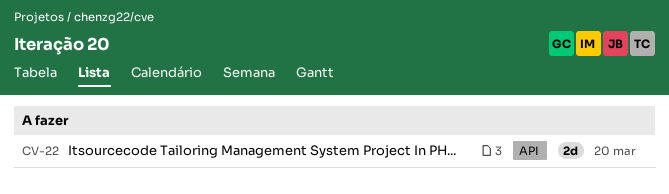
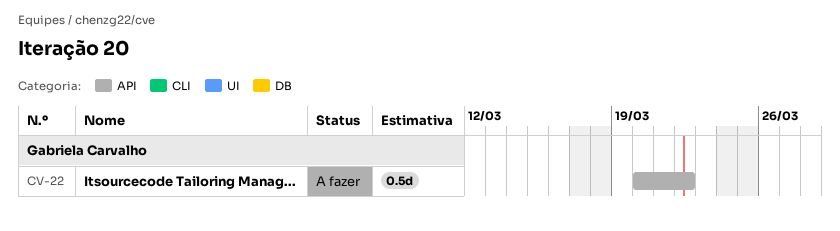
CV-22, estimate: 2d -> 0.5d
CV-22, due: Mar 20 -> Mar 22

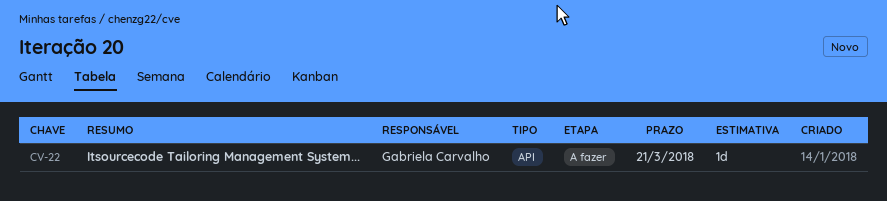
CV-22, estimate: 0.5d -> 1d
CV-22, due: Mar 22 -> Mar 21

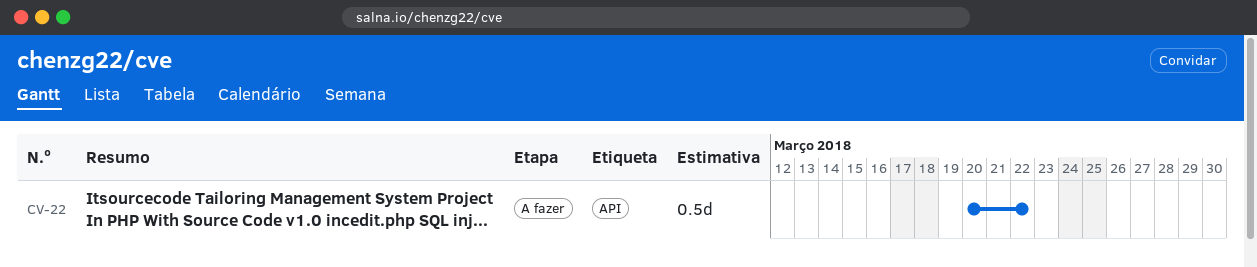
CV-22, estimate: 1d -> 0.5d
CV-22, due: Mar 21 -> Mar 22

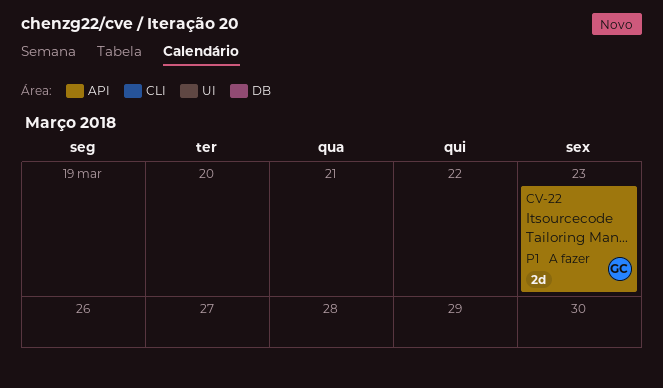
CV-22, estimate: 0.5d -> 2d
CV-22, due: Mar 22 -> Mar 23

